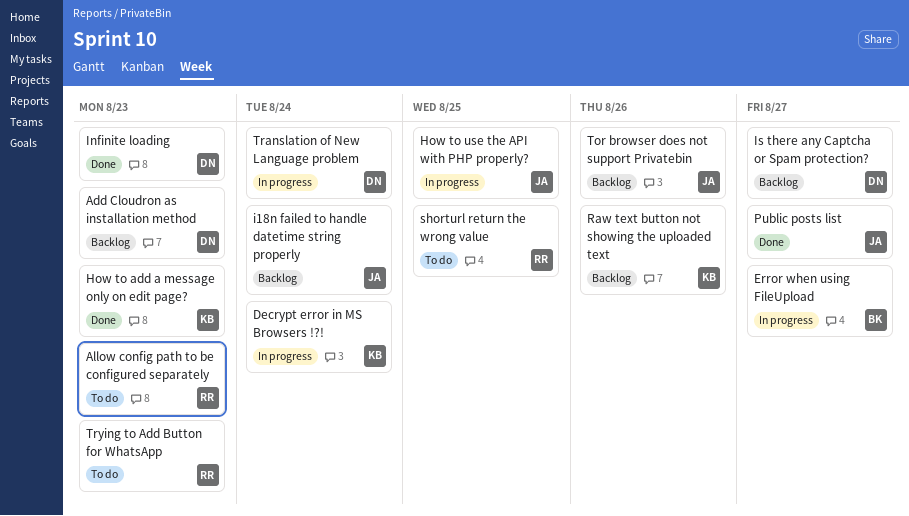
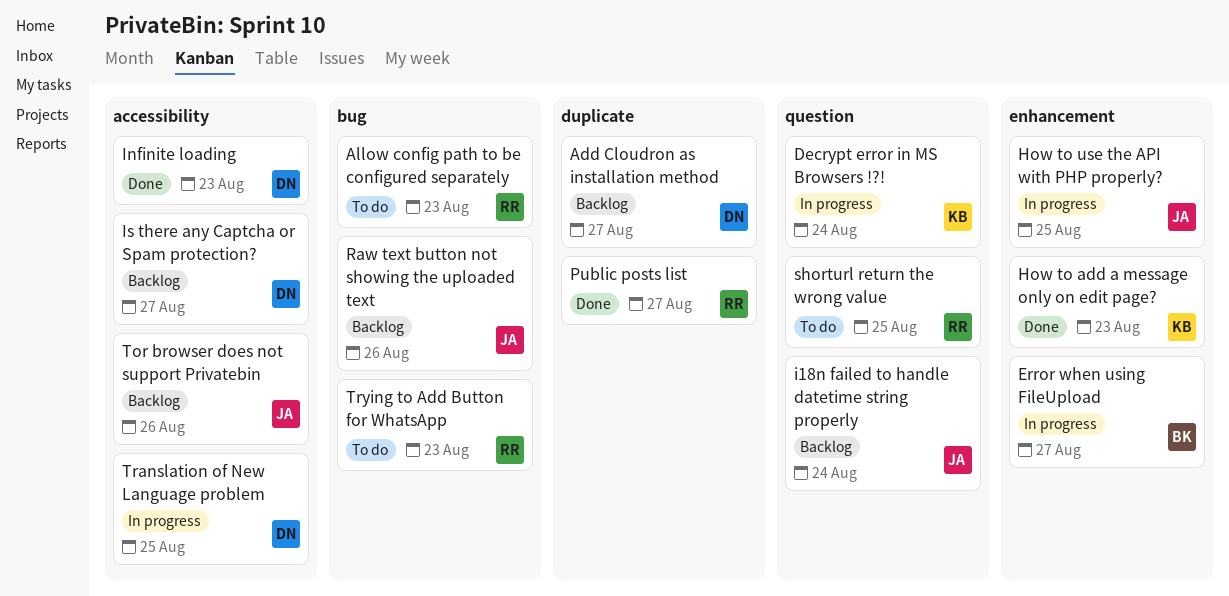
Add Cloudron as installation method, due: Aug 23 -> Aug 27
Public posts list, owner: JA -> RR
Raw text button not showing the uploaded text, owner: KB -> JA
Translation of New Language problem, due: Aug 24 -> Aug 25

